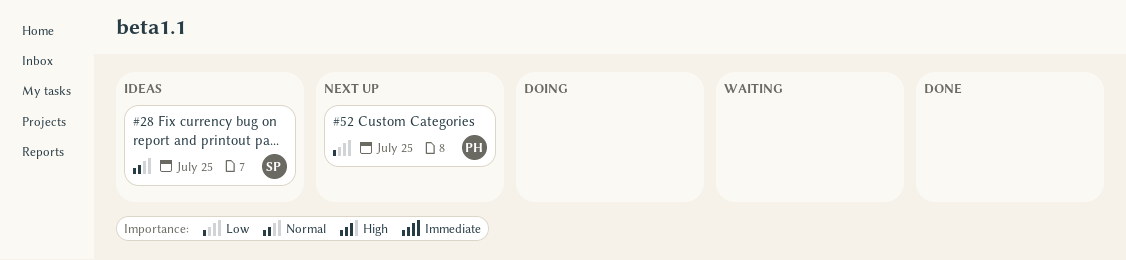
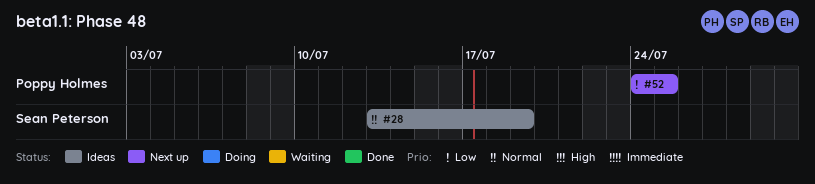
#28, due: Jul 25 -> Jul 19

